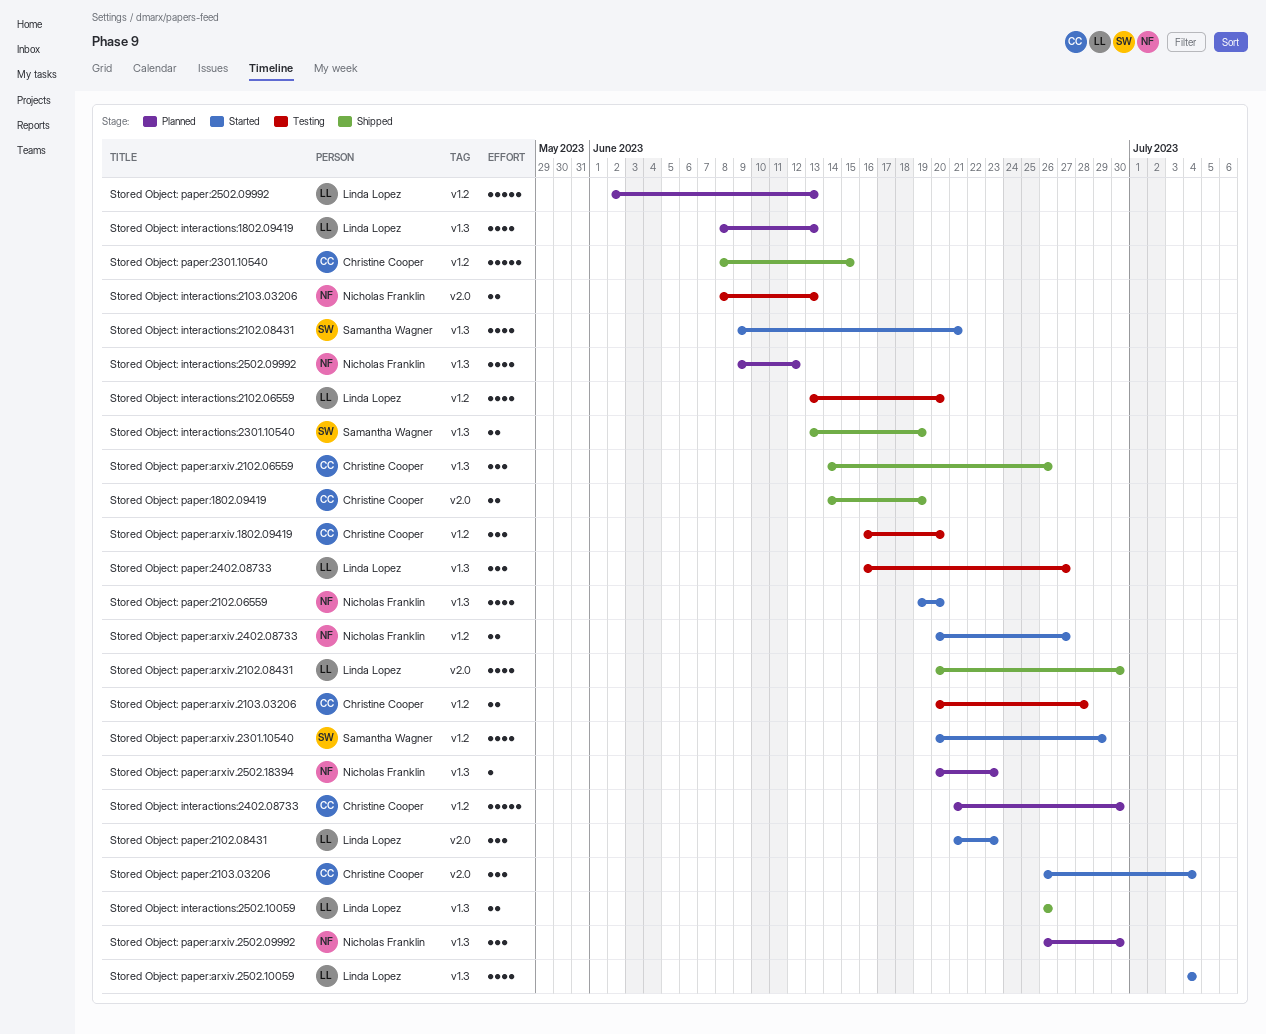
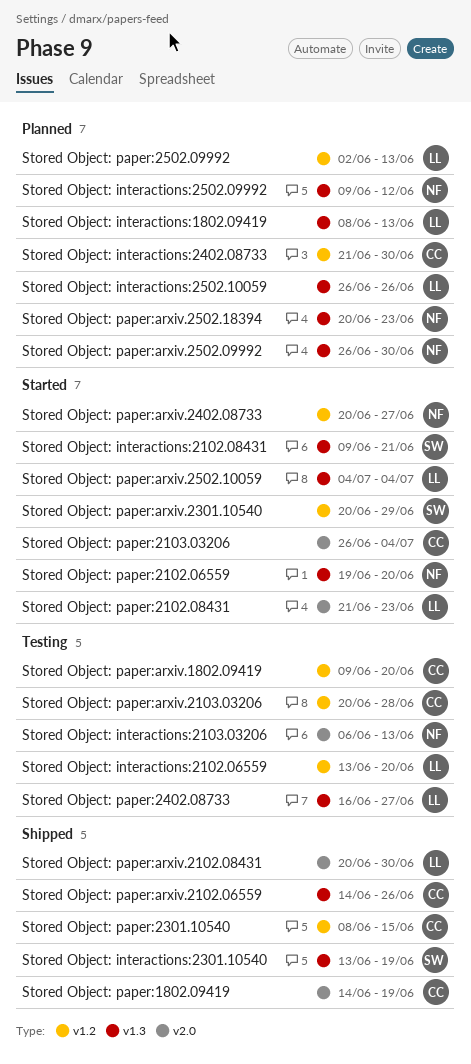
Stored Object: interactions:2103.03206, start: Jun 8 -> Jun 6
Stored Object: interactions:2502.10059, status: Shipped -> Planned
Stored Object: paper:arxiv.1802.09419, start: Jun 16 -> Jun 9

